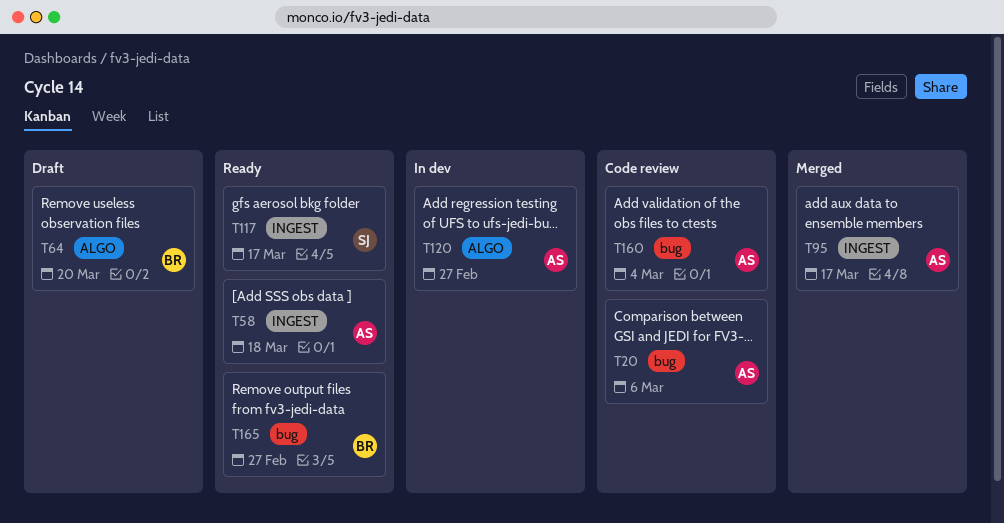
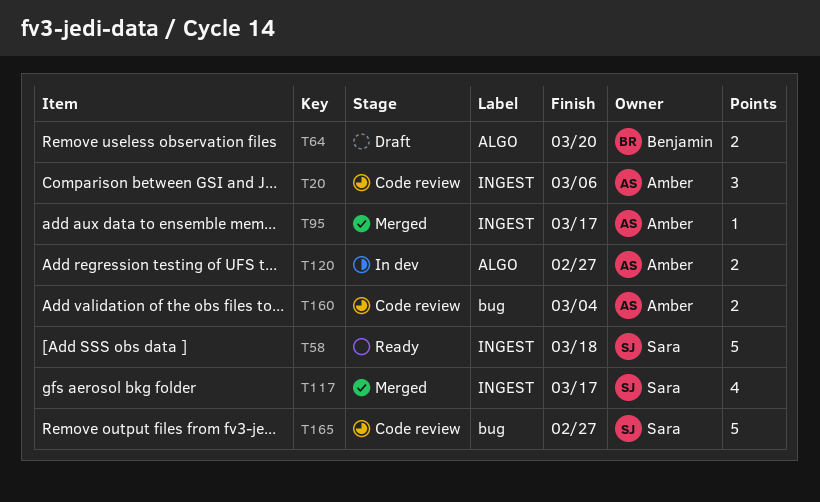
T20, label: bug -> INGEST
T58, owner: Amber -> Sara
T117, status: Ready -> Merged
T165, status: Ready -> Code review
T165, owner: Benjamin -> Sara

